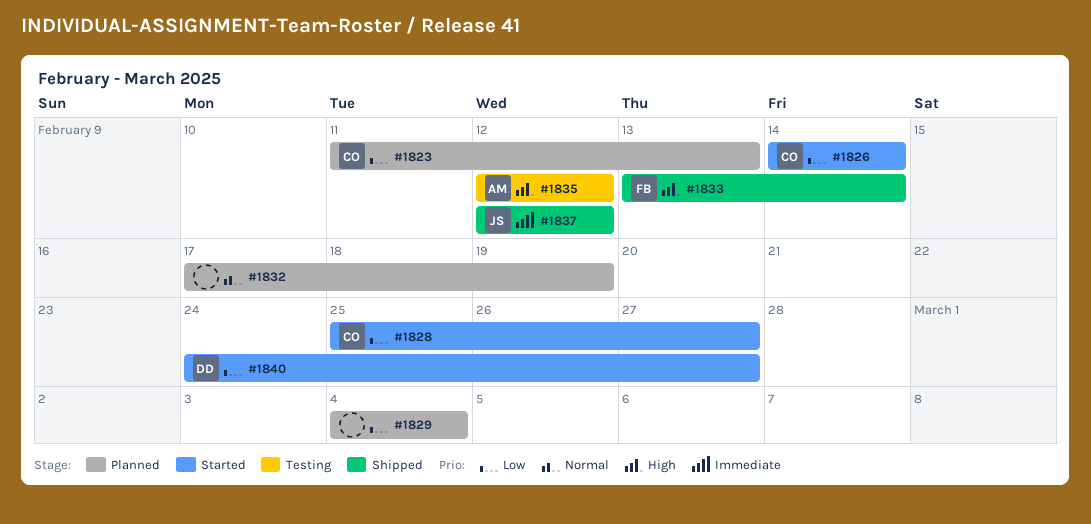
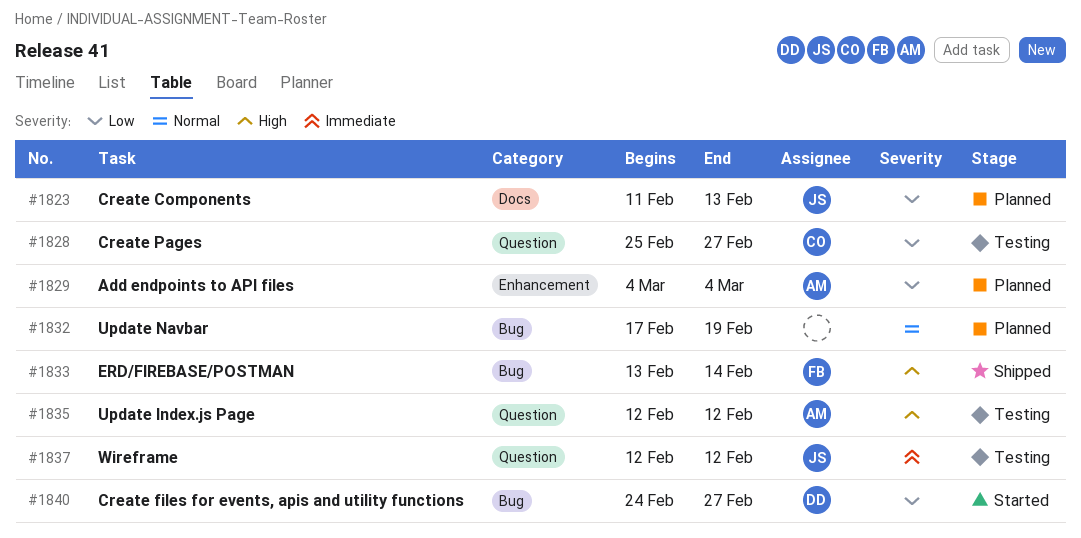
#1823, owner: CO -> JS
#1826: present -> none
#1828, status: Started -> Testing
#1829, owner: none -> AM
#1837, status: Shipped -> Testing

